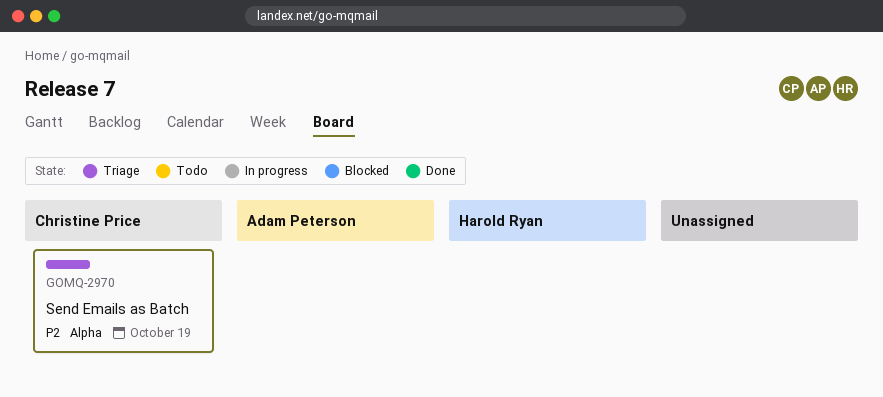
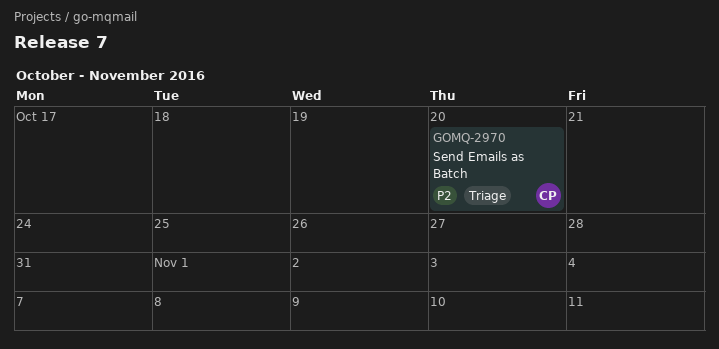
GOMQ-2970, due: Oct 19 -> Oct 20

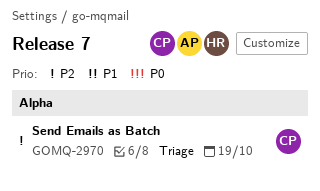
GOMQ-2970, due: Oct 20 -> Oct 19

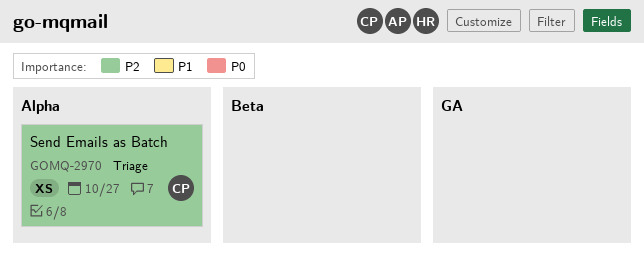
GOMQ-2970, due: Oct 19 -> Oct 27

